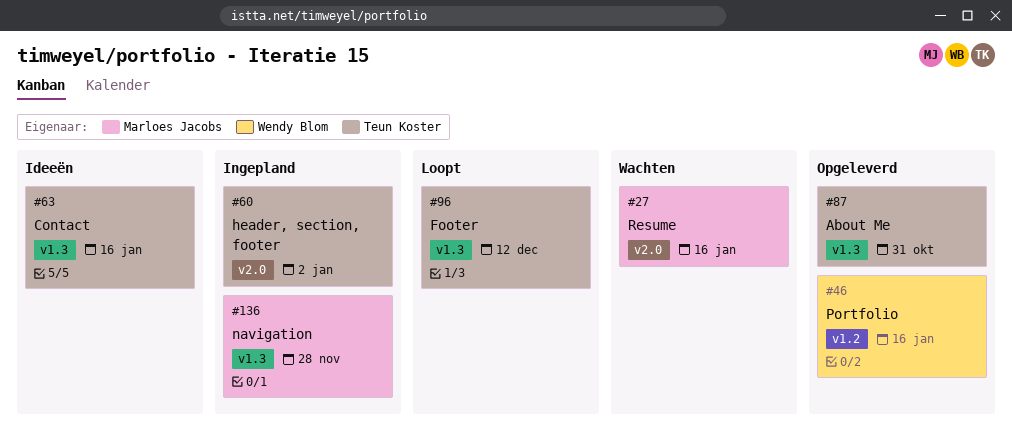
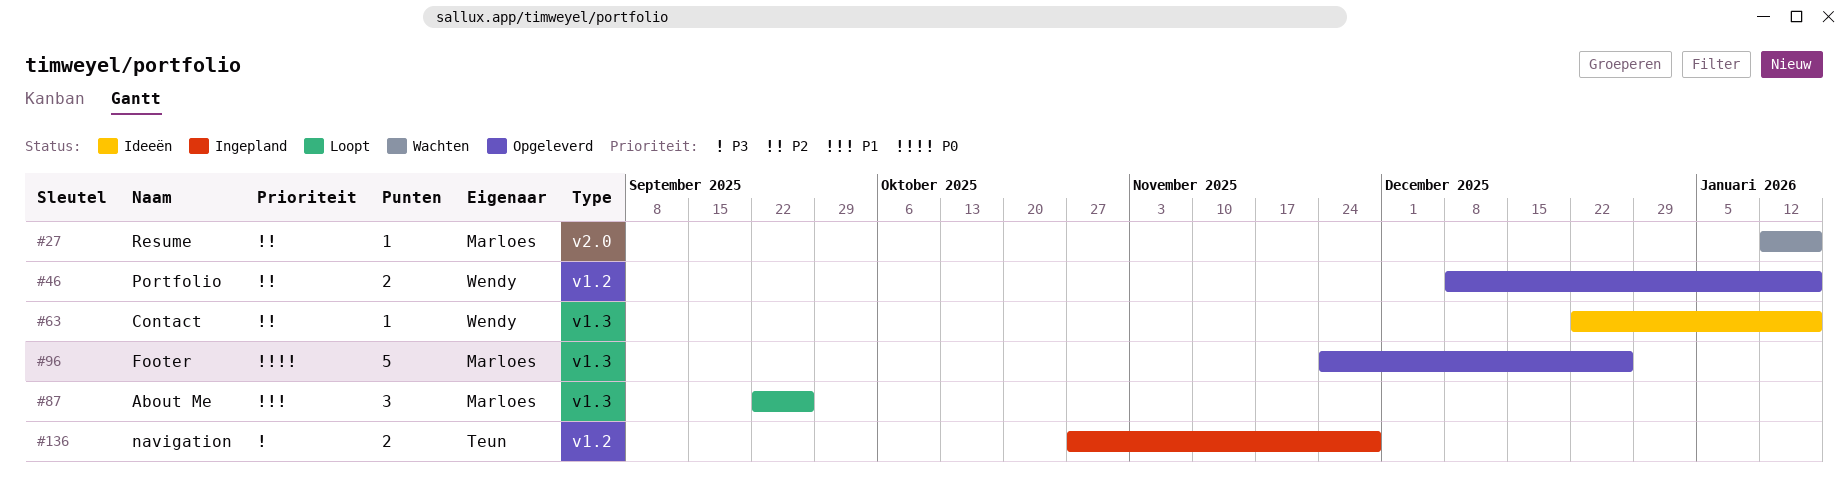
#60: present -> none
#63, owner: Teun Koster -> Wendy Blom
#87, status: Opgeleverd -> Loopt
#87, owner: Teun Koster -> Marloes Jacobs
#87, due: Oct 31 -> Sep 26
#96, status: Loopt -> Opgeleverd
#96, owner: Teun Koster -> Marloes Jacobs
#96, due: Dec 12 -> Dec 26
#136, owner: Marloes Jacobs -> Teun Koster
#136, label: v1.3 -> v1.2

